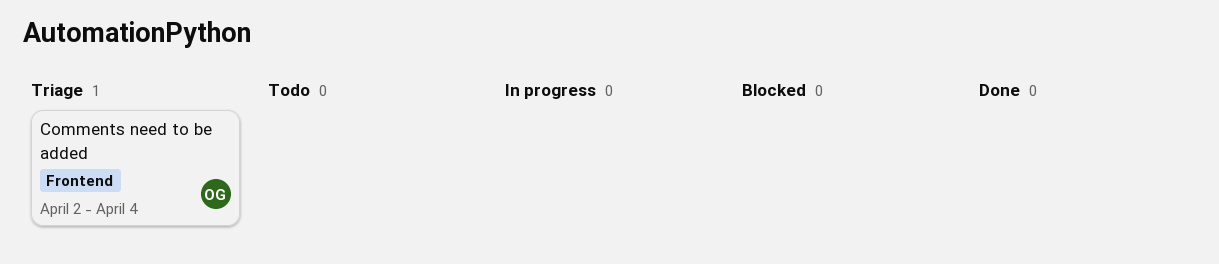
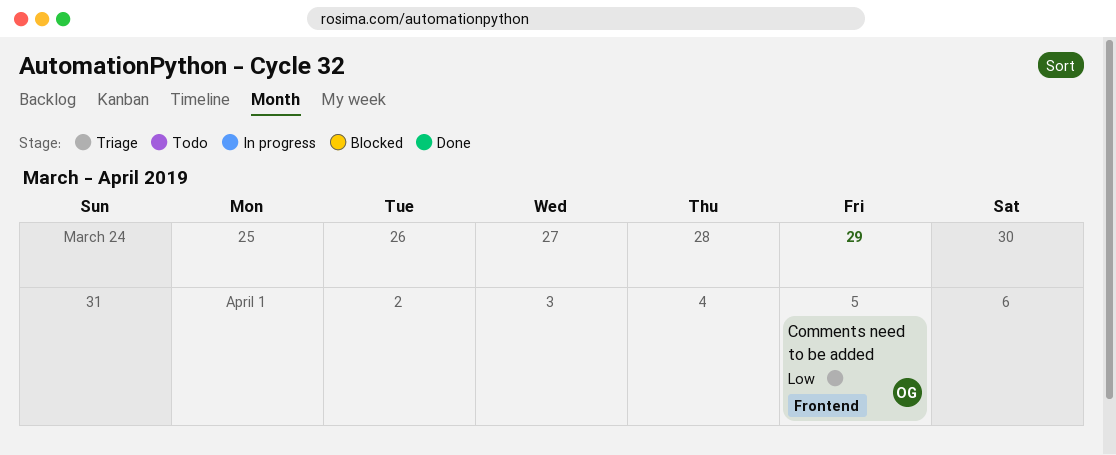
Comments need to be added, due: Apr 4 -> Apr 5

